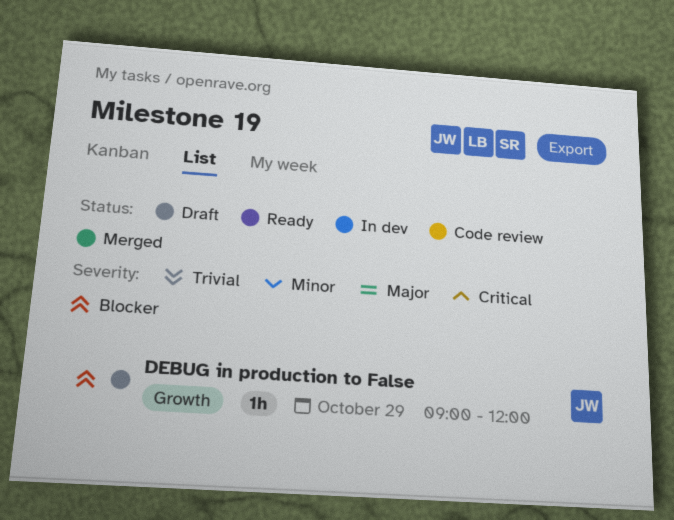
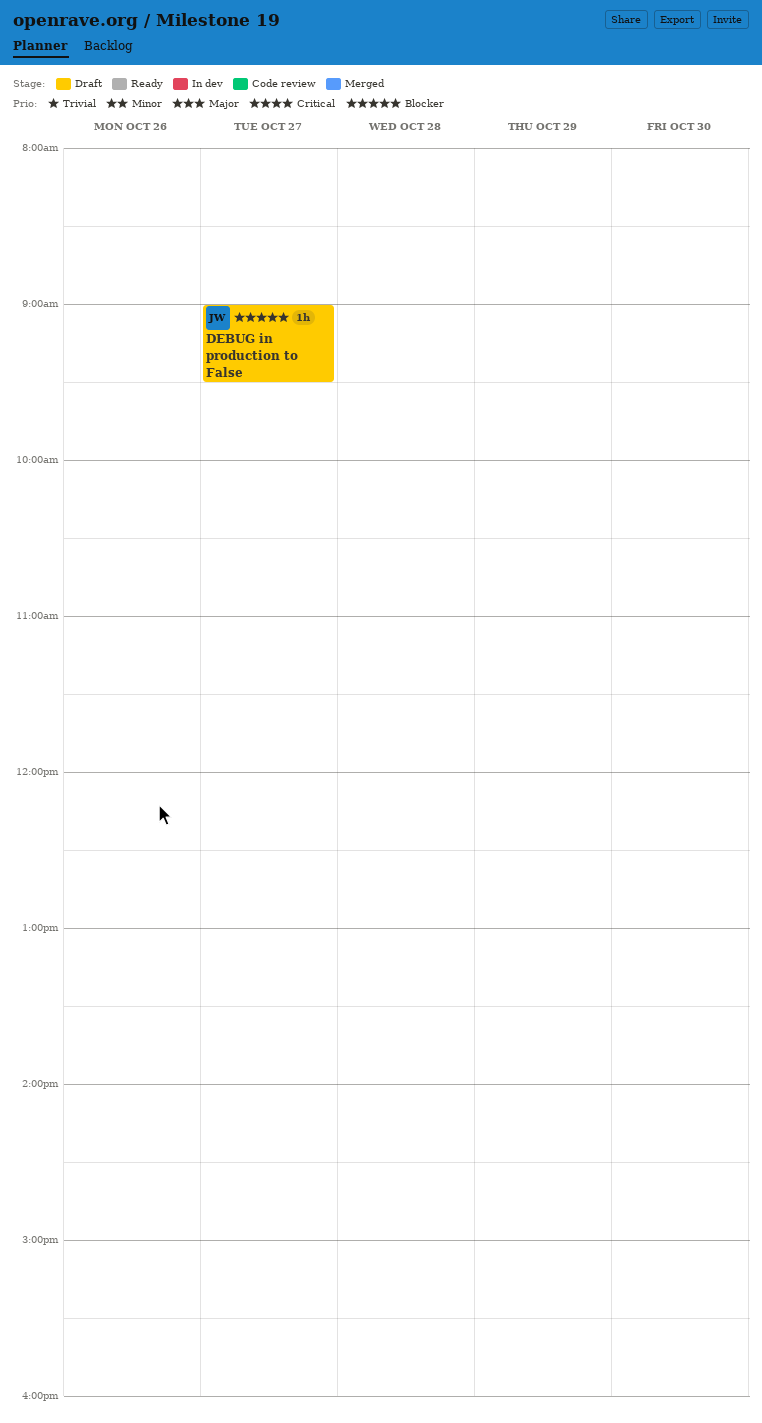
DEBUG in production to False, day: Oct 29 -> Oct 27
DEBUG in production to False, ends: 12:00 -> 09:30

